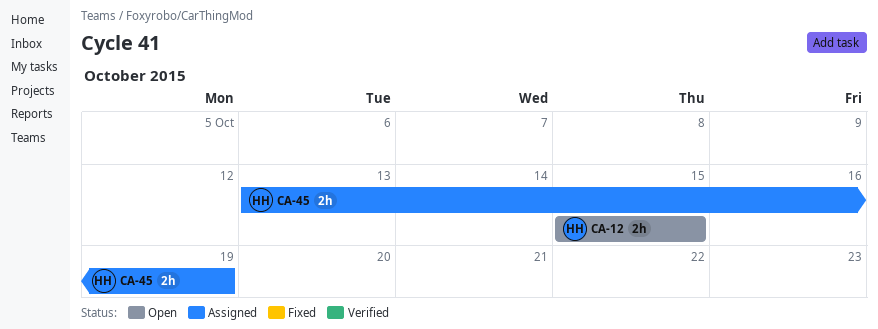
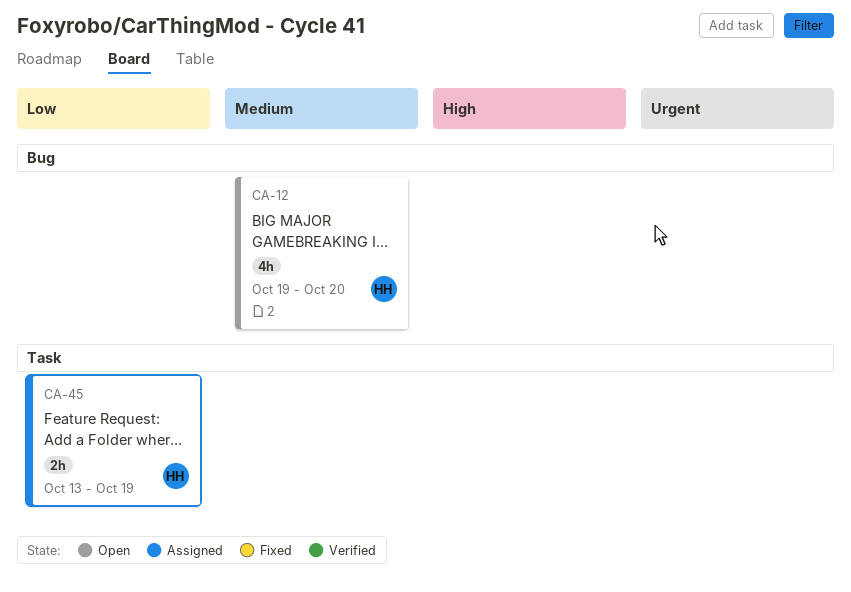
CA-12, estimate: 2h -> 4h
CA-12, start: Oct 15 -> Oct 19
CA-12, due: Oct 15 -> Oct 20

